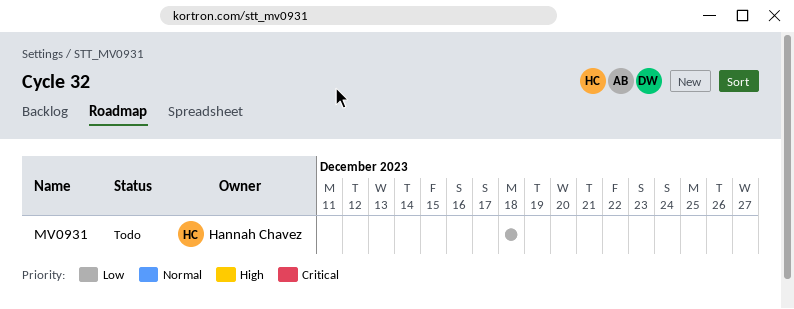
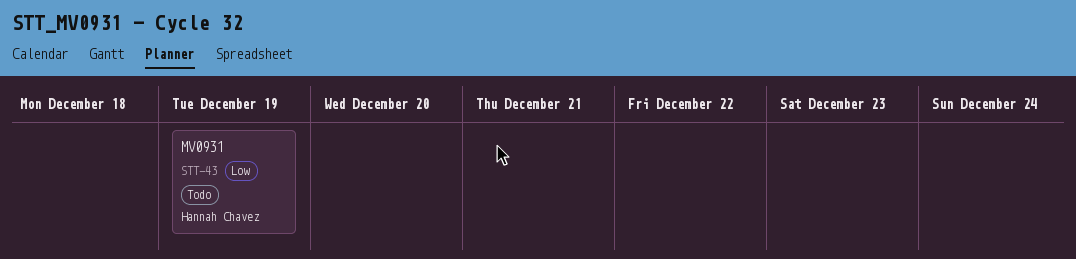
MV0931, due: Dec 18 -> Dec 19

